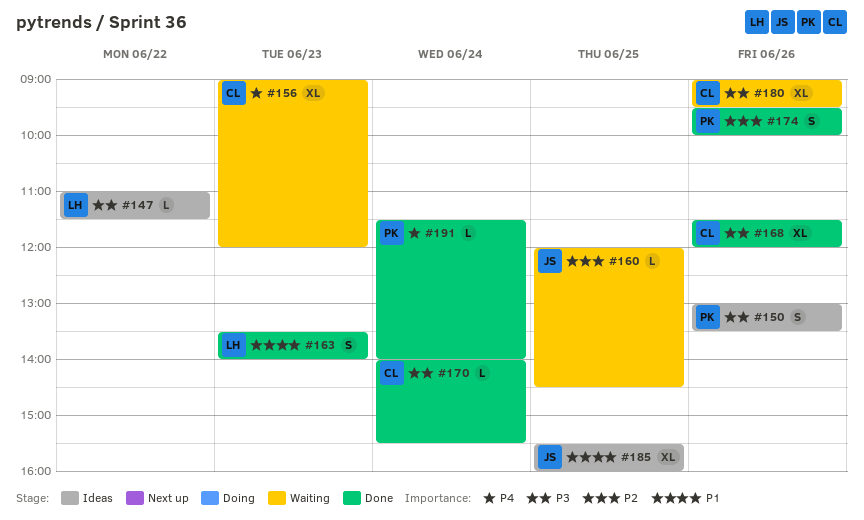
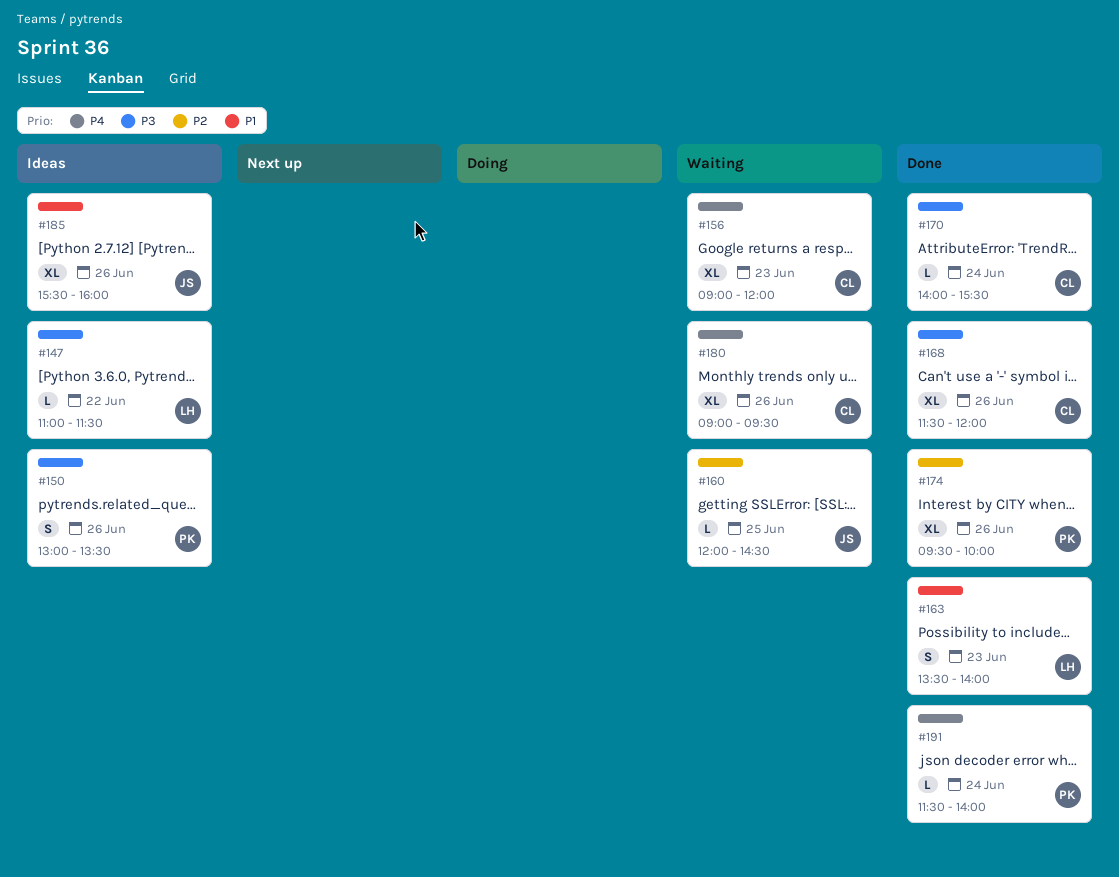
#174, estimate: S -> XL
#180, priority: P3 -> P4
#185, day: Jun 25 -> Jun 26

